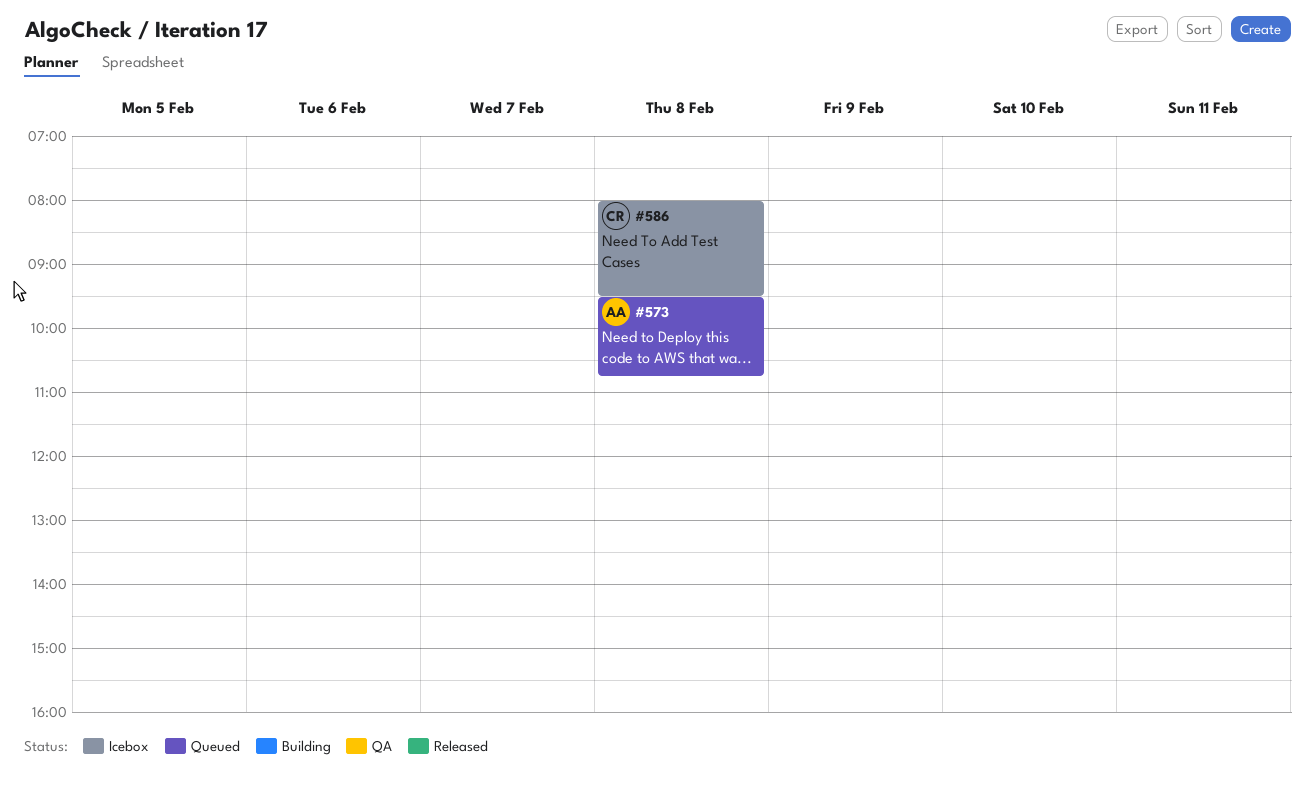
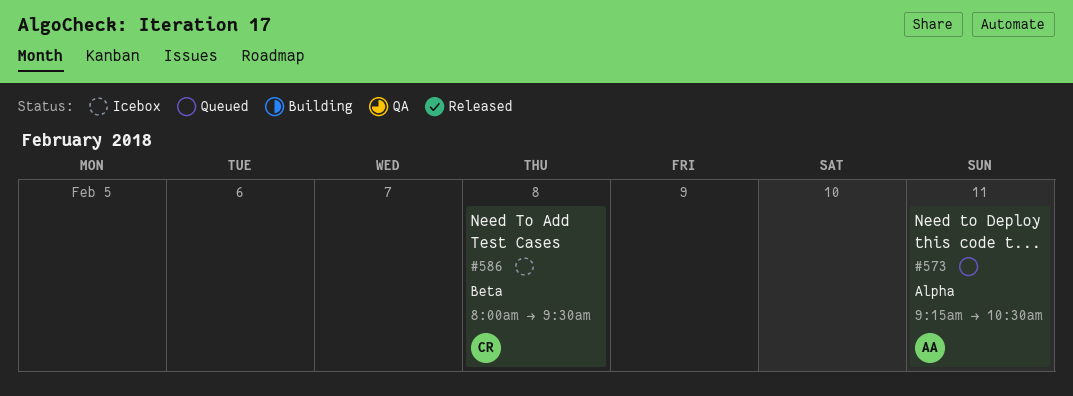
#573, day: Feb 8 -> Feb 11
#573, begins: 09:30 -> 09:15
#573, ends: 10:45 -> 10:30

